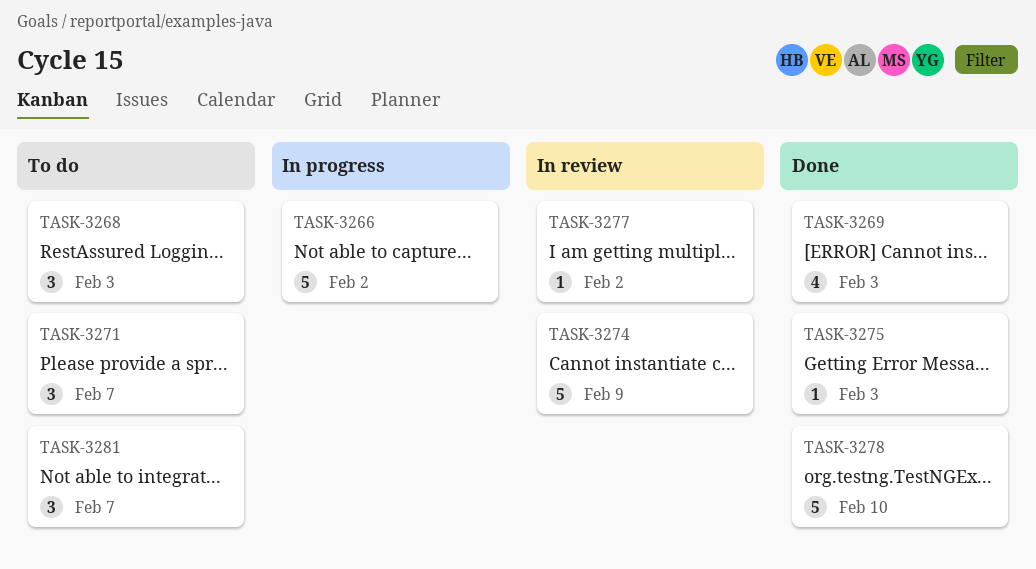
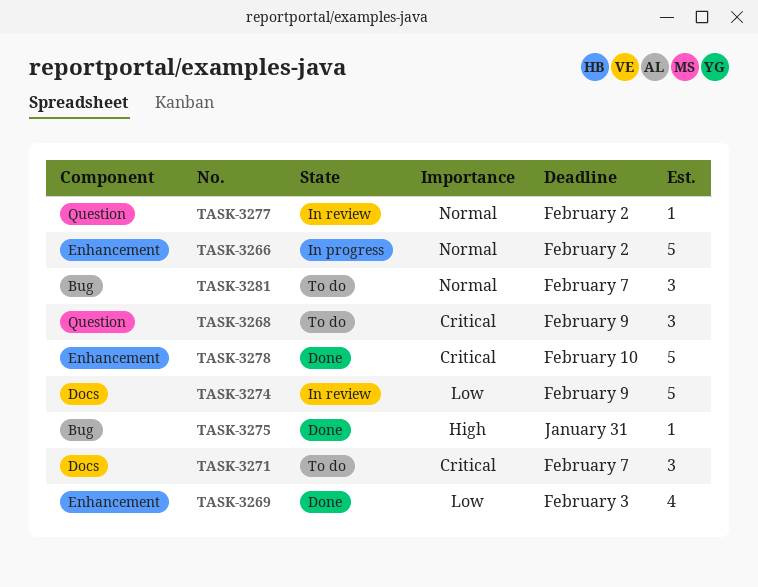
TASK-3268, due: Feb 3 -> Feb 9
TASK-3275, due: Feb 3 -> Jan 31

